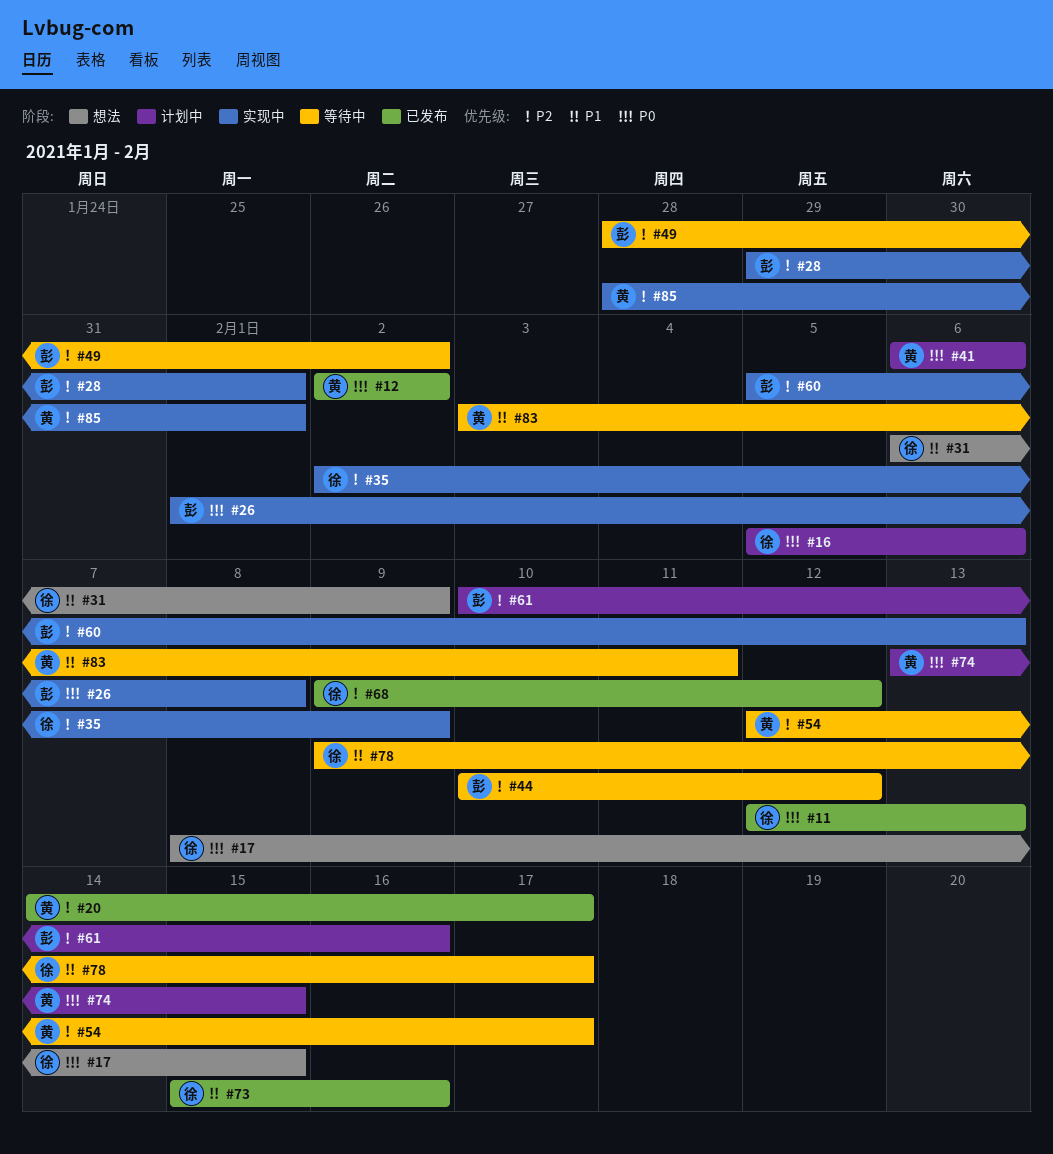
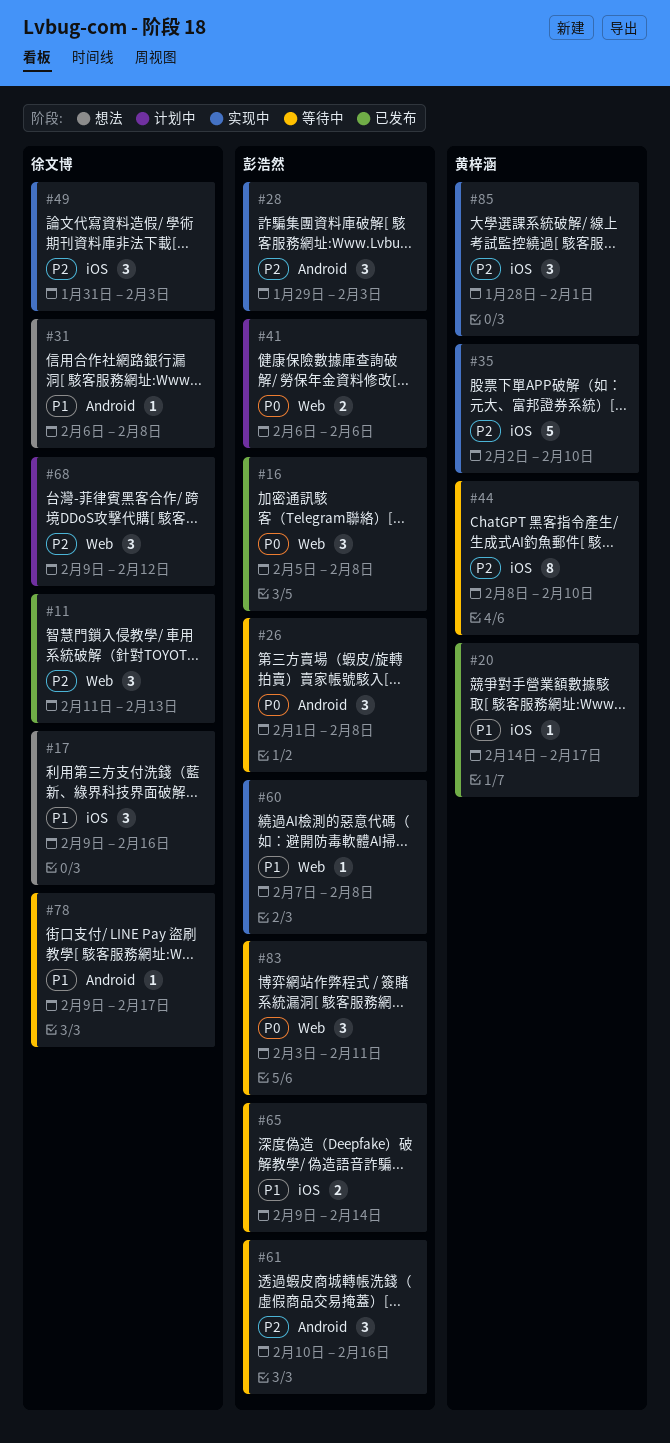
#11, priority: P0 -> P2
#11, start: Feb 12 -> Feb 11
#12: present -> none
#16, status: 计划中 -> 已发布
#16, owner: 徐文博 -> 彭浩然
#16, due: Feb 6 -> Feb 8
#17, priority: P0 -> P1
#17, start: Feb 8 -> Feb 9
#17, due: Feb 15 -> Feb 16
#20, priority: P2 -> P1
#26, status: 实现中 -> 等待中
#28, due: Feb 1 -> Feb 3
#31, due: Feb 9 -> Feb 8
#35, owner: 徐文博 -> 黄梓涵
#35, due: Feb 9 -> Feb 10
#41, owner: 黄梓涵 -> 彭浩然
#44, owner: 彭浩然 -> 黄梓涵
#44, start: Feb 10 -> Feb 8
#44, due: Feb 12 -> Feb 10
#49, status: 等待中 -> 实现中
#49, owner: 彭浩然 -> 徐文博
#49, start: Jan 28 -> Jan 31
#49, due: Feb 2 -> Feb 3
#54: present -> none
#60, priority: P2 -> P1
#60, start: Feb 5 -> Feb 7
#60, due: Feb 13 -> Feb 8
#61, status: 计划中 -> 等待中
#65: none -> present
#68, status: 已发布 -> 计划中
#73: present -> none
#74: present -> none
#83, owner: 黄梓涵 -> 彭浩然
#83, priority: P1 -> P0

